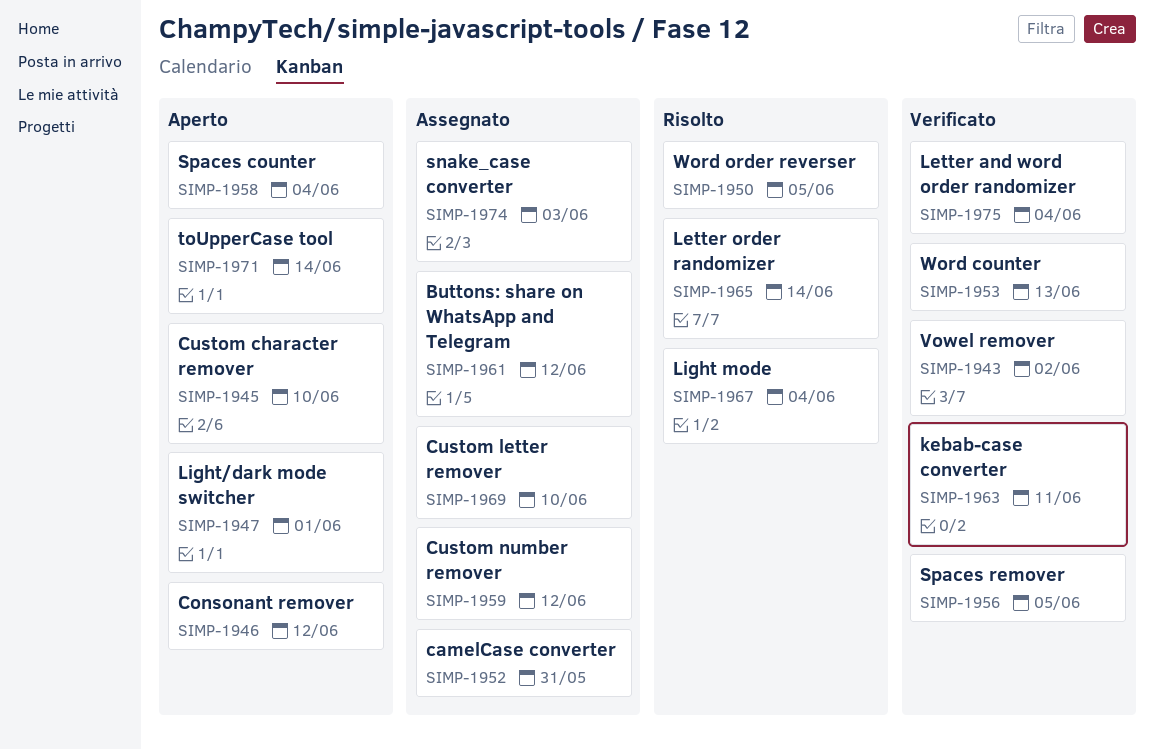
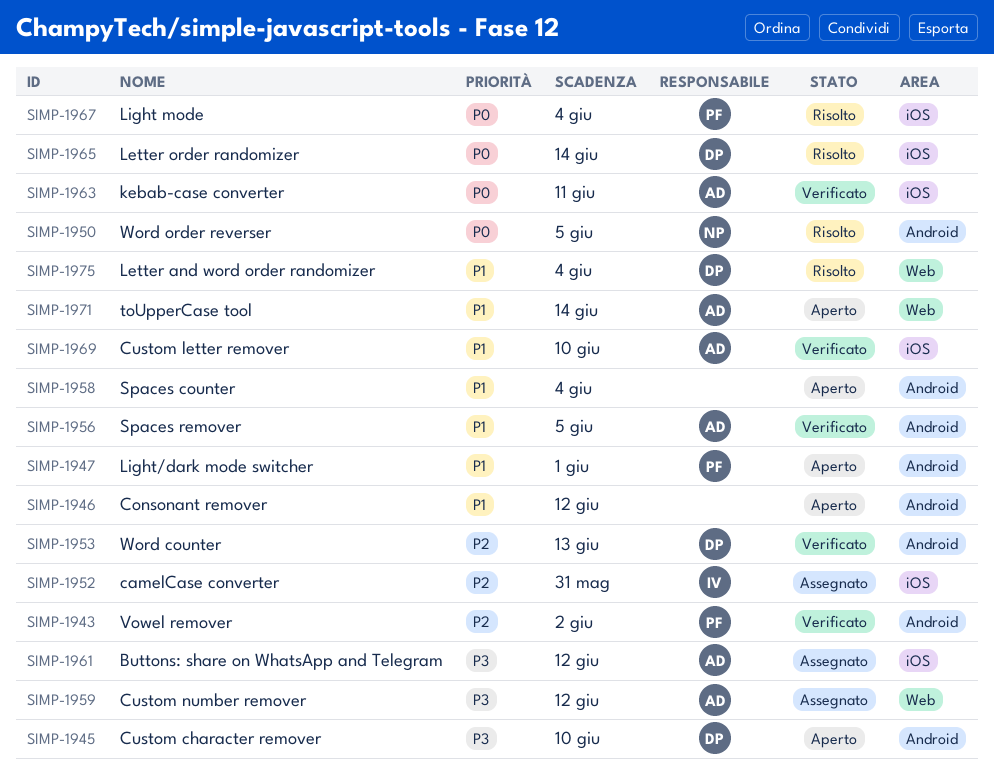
SIMP-1969, status: Assegnato -> Verificato
SIMP-1974: present -> none
SIMP-1975, status: Verificato -> Risolto

